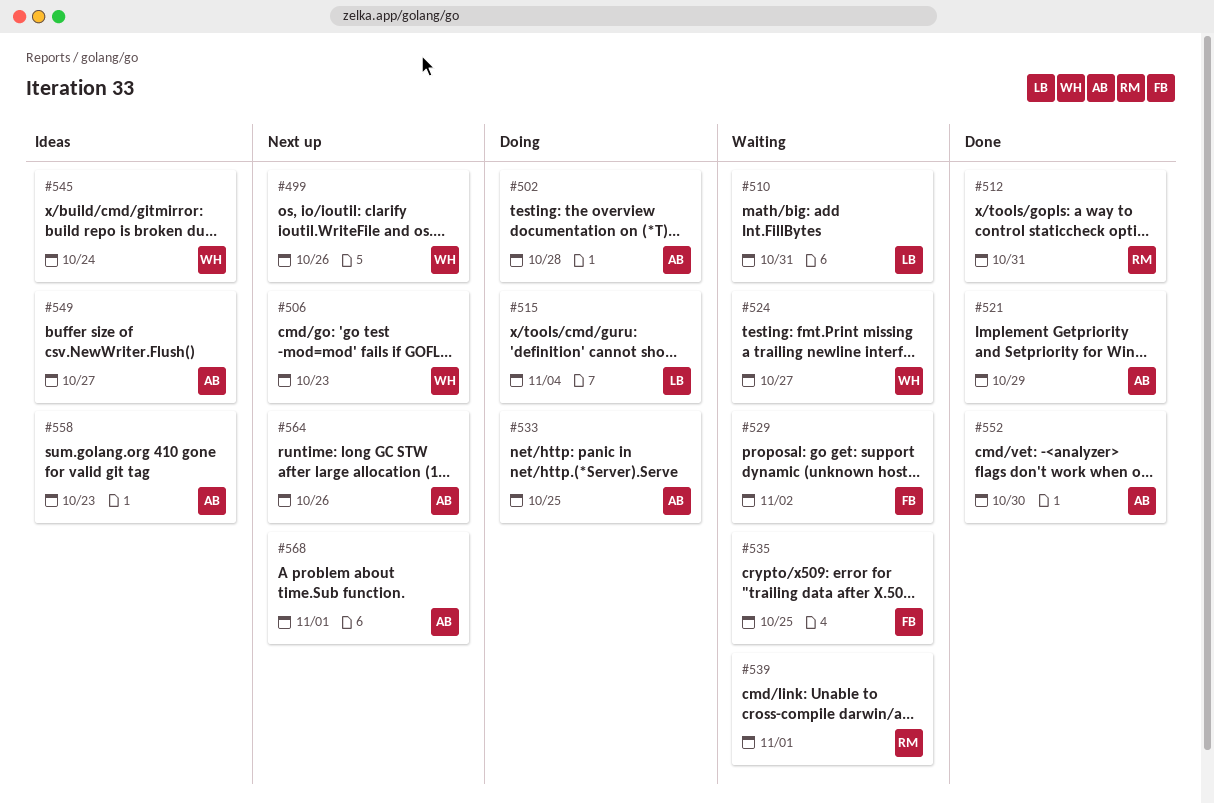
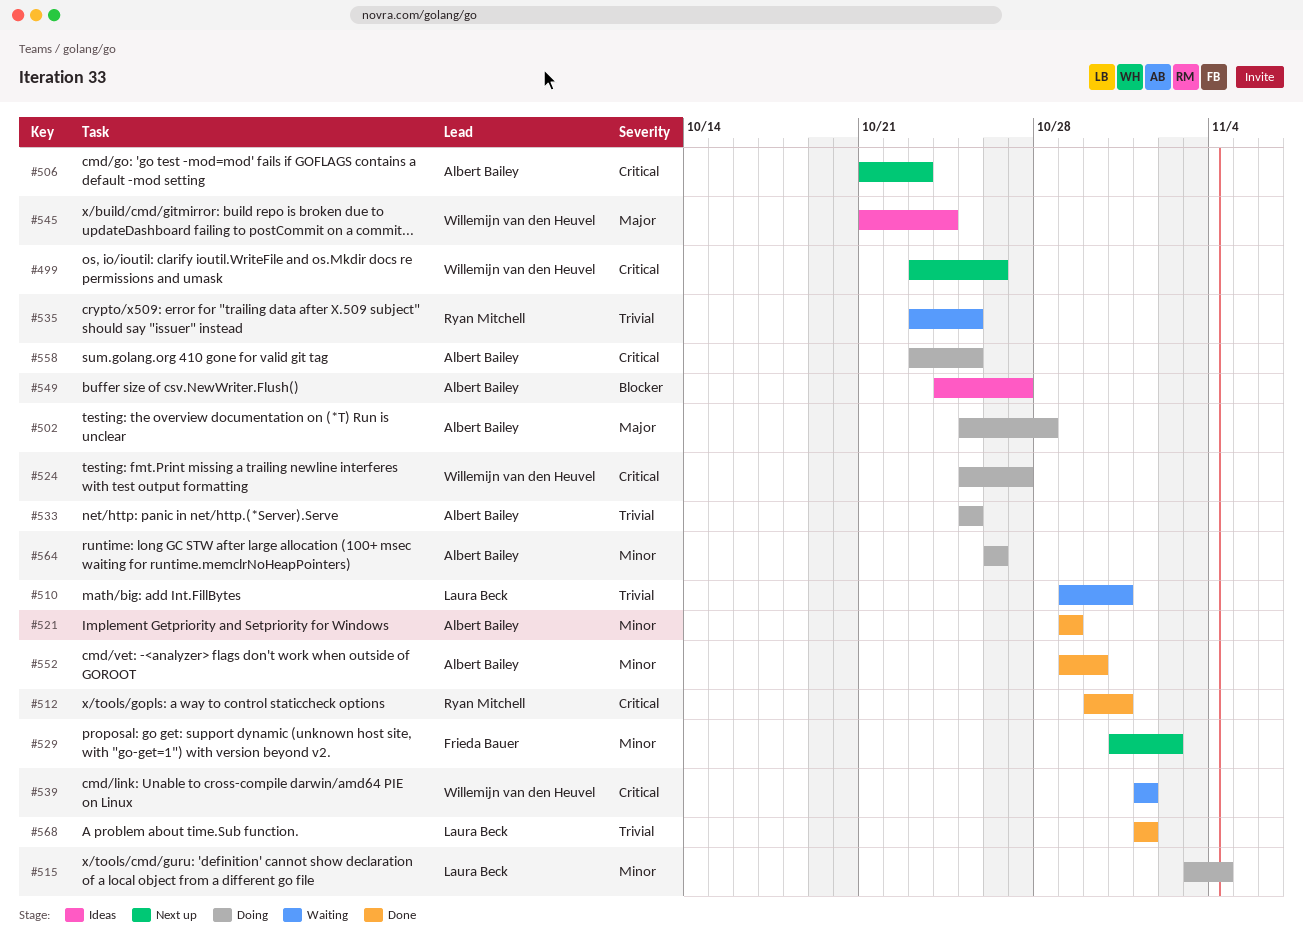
#506, owner: Willemijn van den Heuvel -> Albert Bailey
#524, status: Waiting -> Doing
#529, status: Waiting -> Next up
#535, owner: Frieda Bauer -> Ryan Mitchell
#539, owner: Ryan Mitchell -> Willemijn van den Heuvel
#558, status: Ideas -> Doing
#558, due: Oct 23 -> Oct 25
#564, status: Next up -> Doing
#568, status: Next up -> Done
#568, owner: Albert Bailey -> Laura Beck

